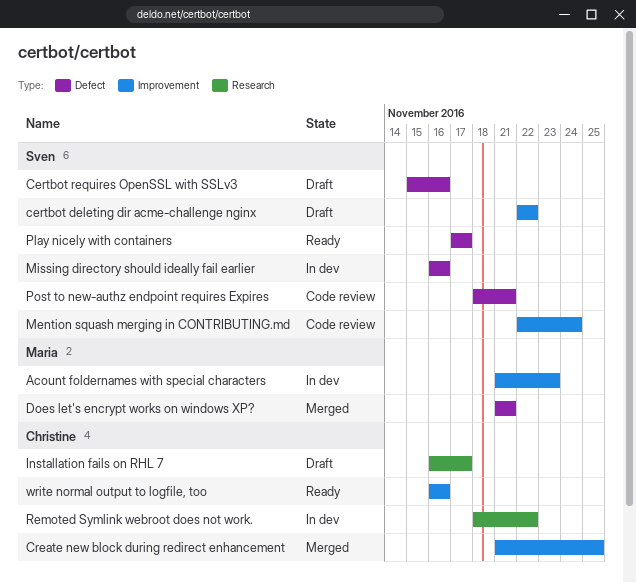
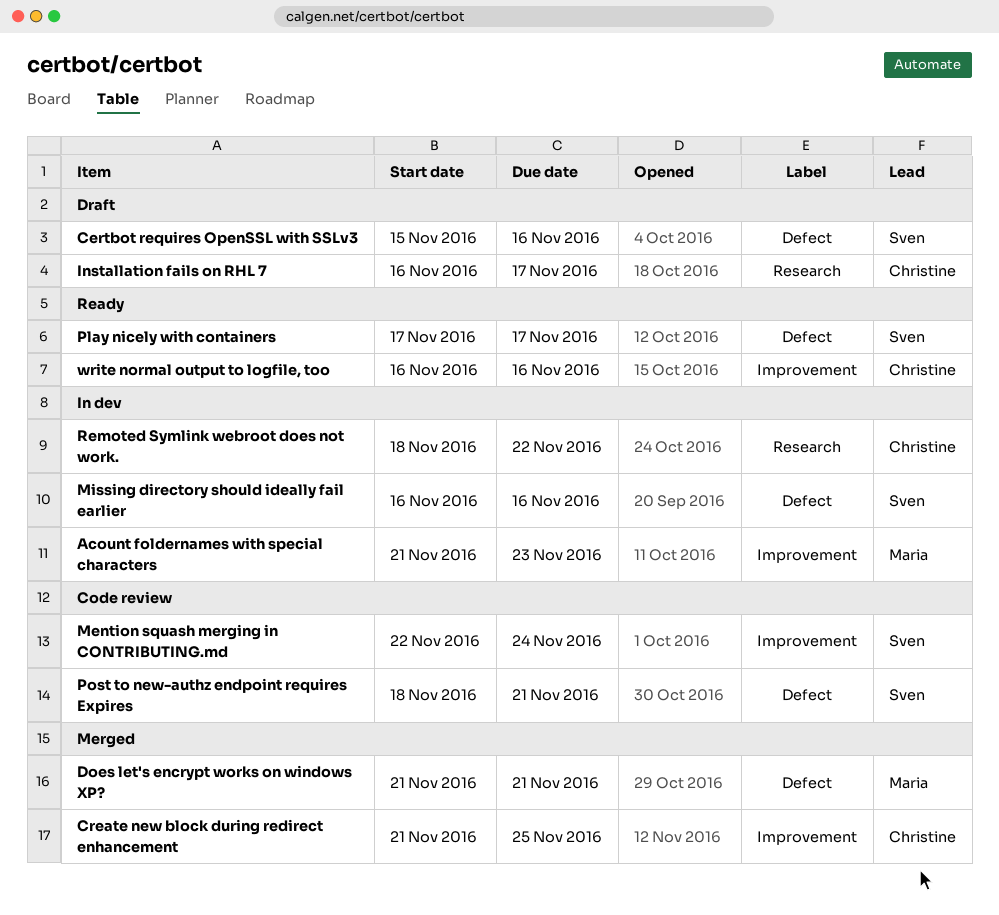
certbot deleting dir acme-challenge nginx: present -> none

